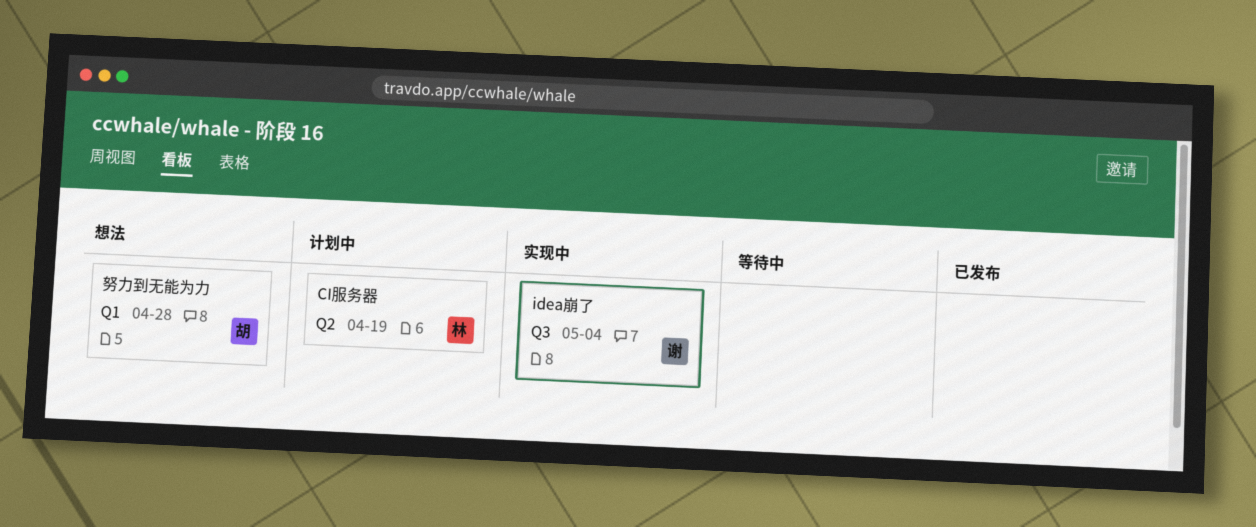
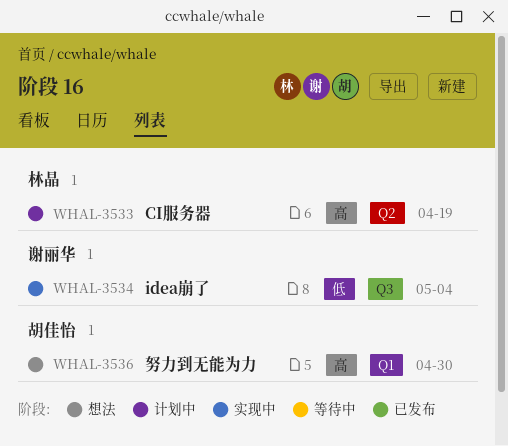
努力到无能为力, due: Apr 28 -> Apr 30

